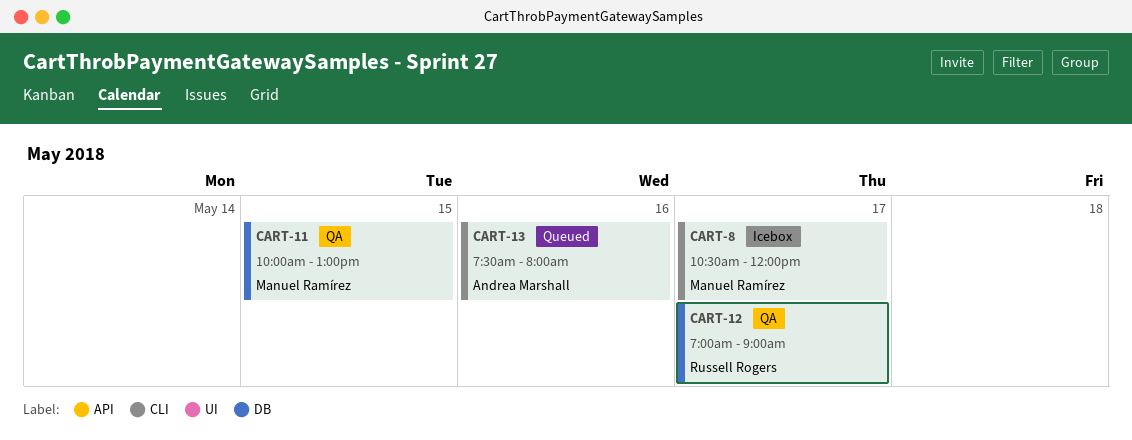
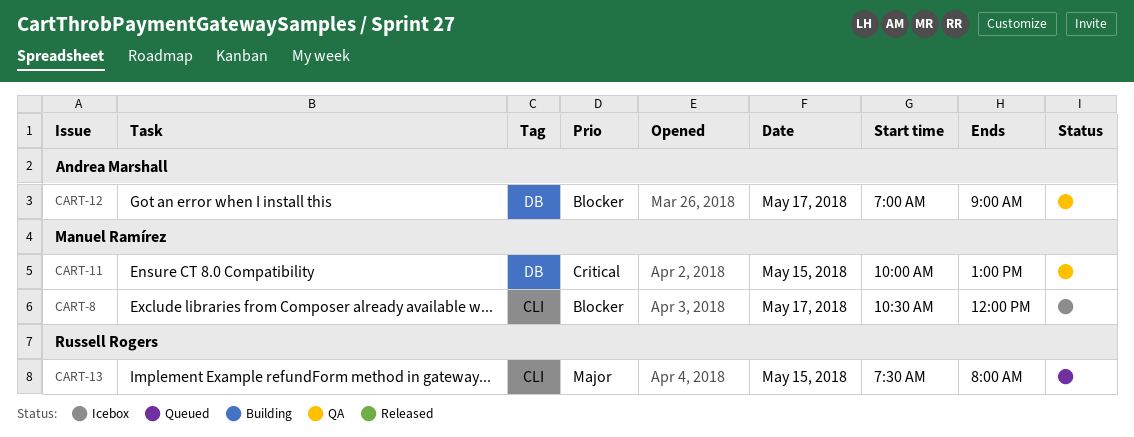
CART-12, owner: Russell Rogers -> Andrea Marshall
CART-13, owner: Andrea Marshall -> Russell Rogers
CART-13, day: May 16 -> May 15

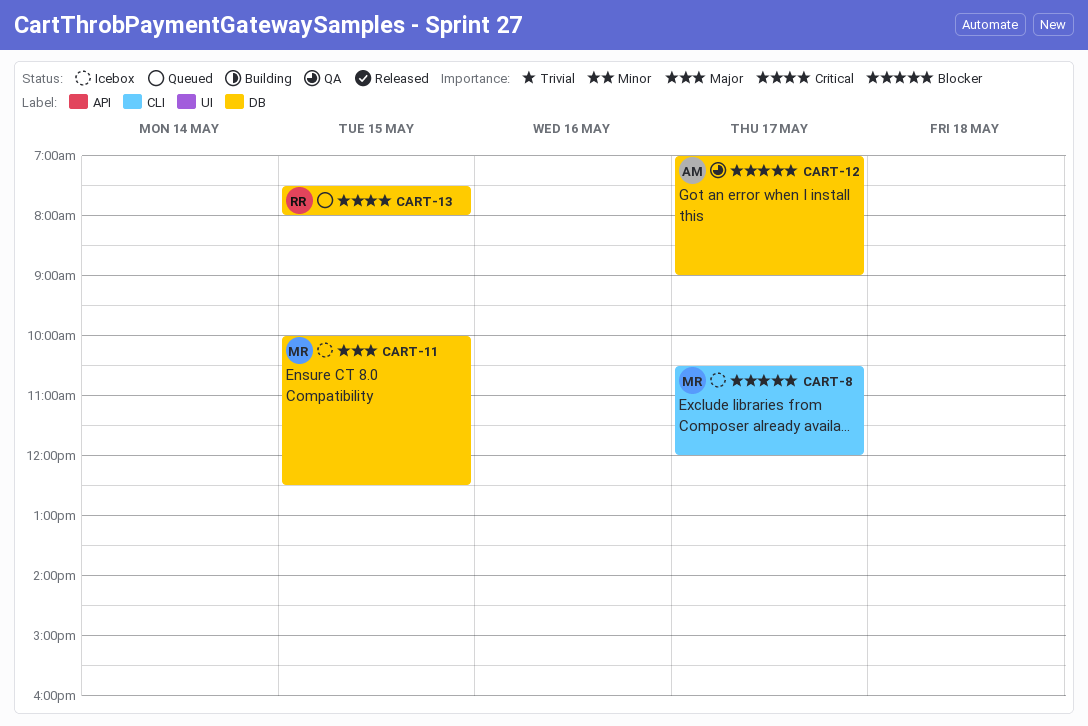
CART-11, status: QA -> Icebox
CART-11, priority: Critical -> Major
CART-11, ends: 13:00 -> 12:30
CART-13, priority: Major -> Critical
CART-13, label: CLI -> DB

